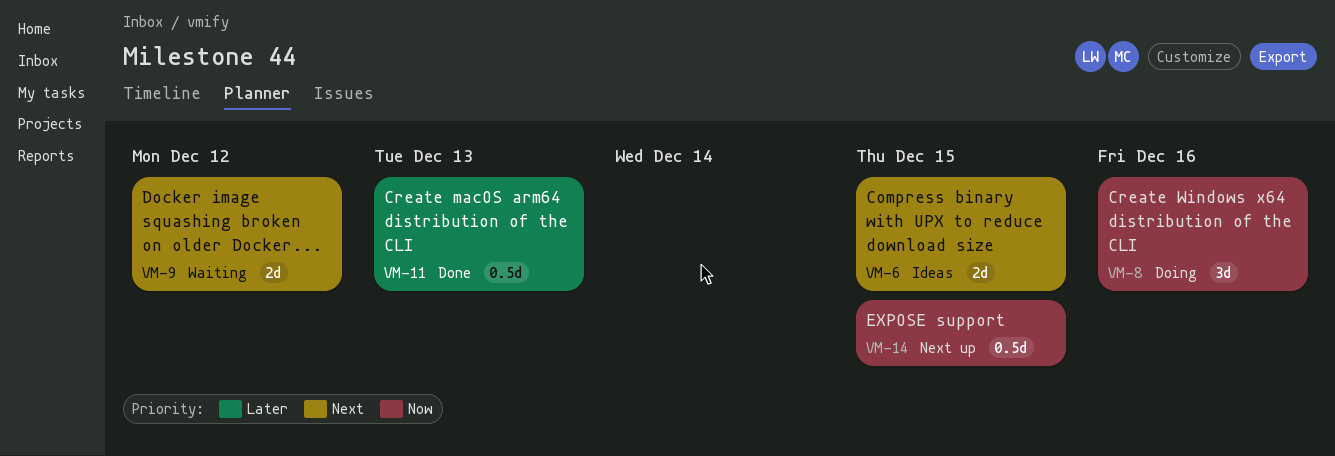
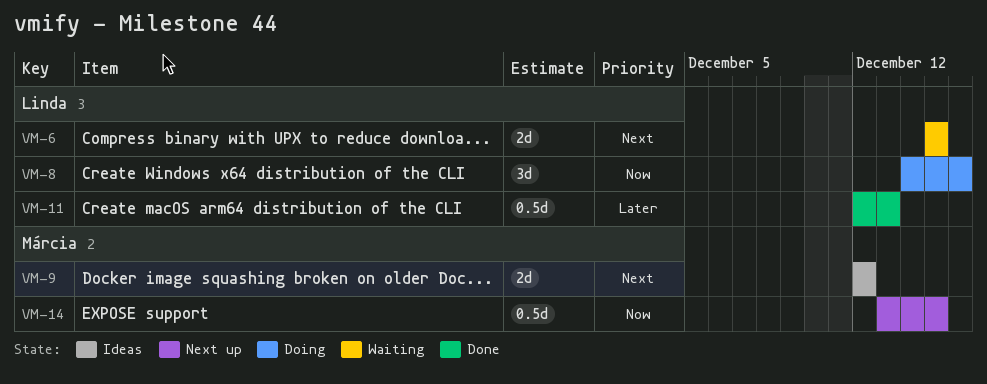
VM-6, status: Ideas -> Waiting
VM-9, status: Waiting -> Ideas

